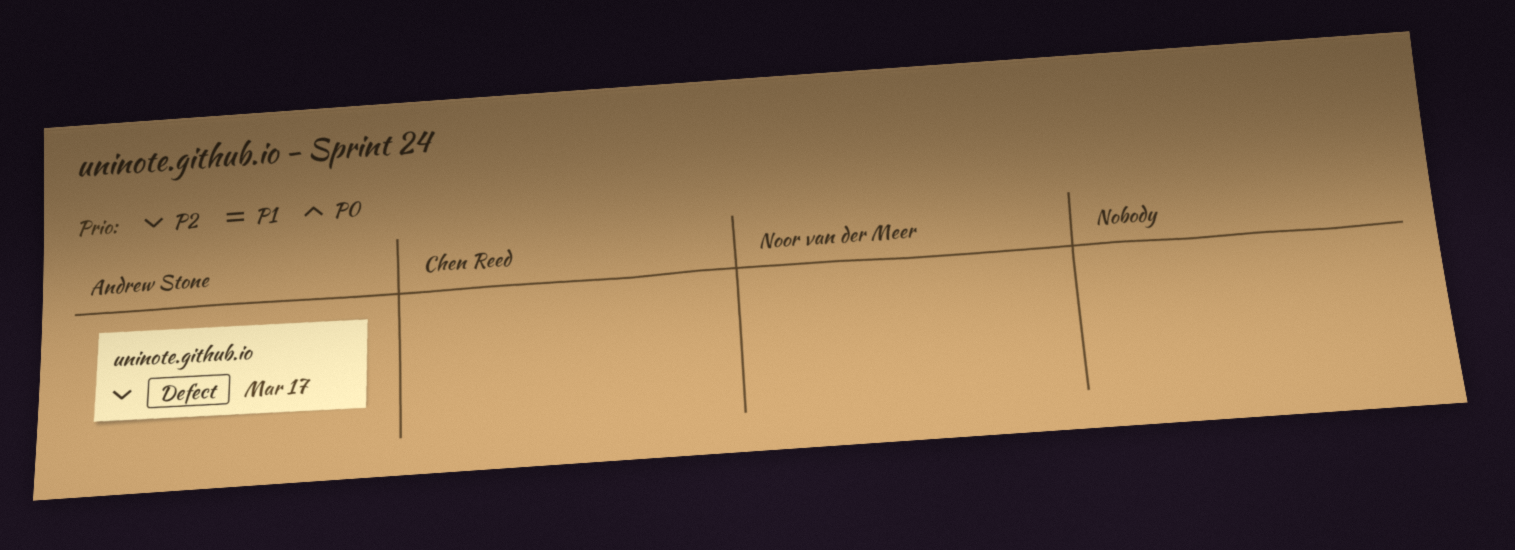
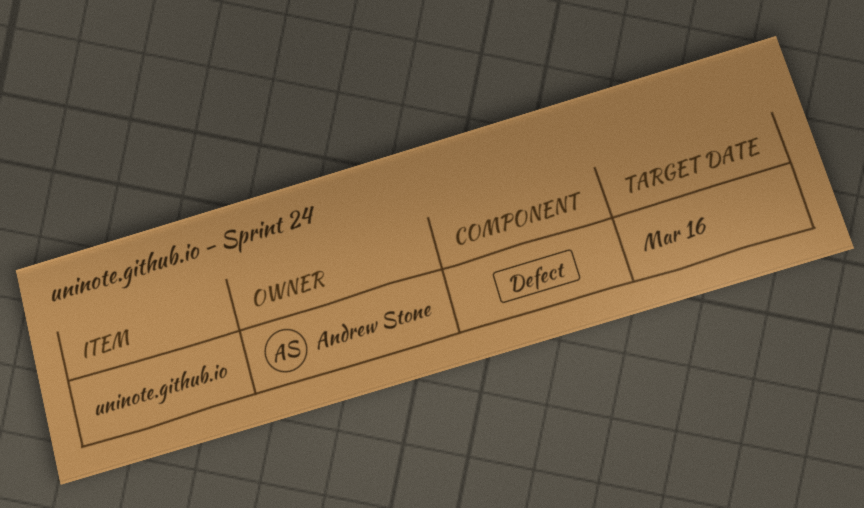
uninote.github.io, due: Mar 17 -> Mar 16

